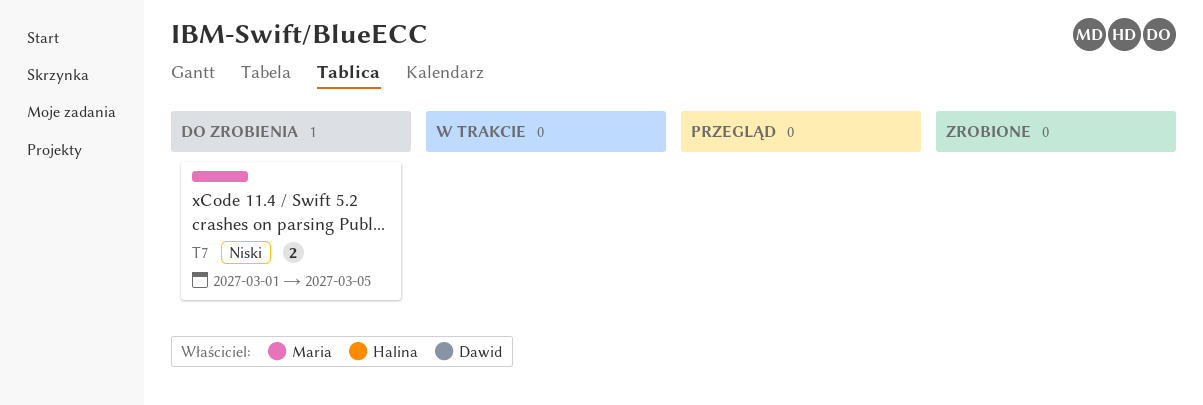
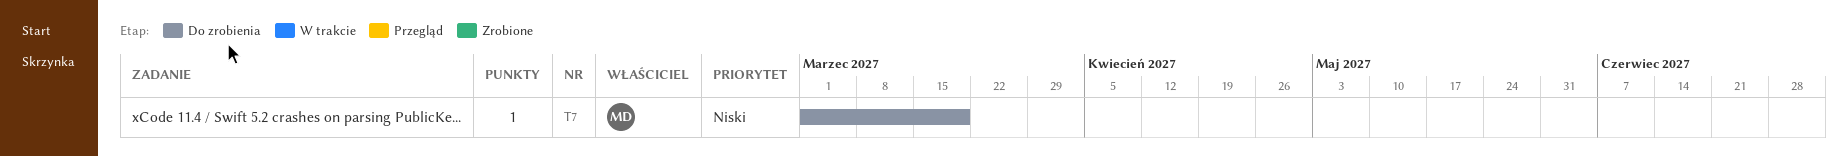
T7, estimate: 2 -> 1
T7, due: Mar 5 -> Mar 19

